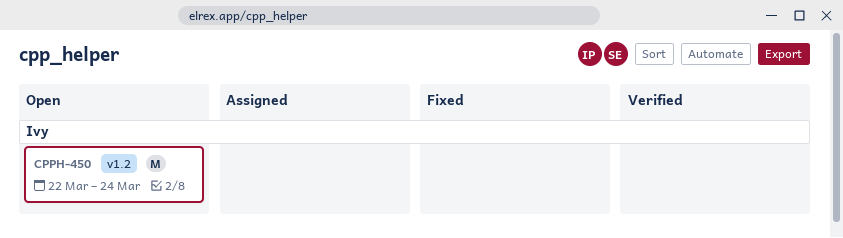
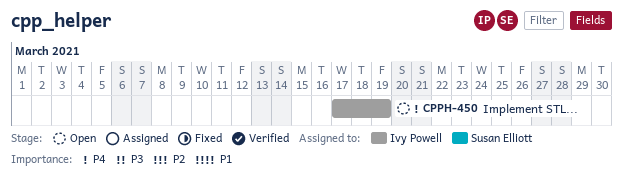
CPPH-450, start: Mar 22 -> Mar 17
CPPH-450, due: Mar 24 -> Mar 19

